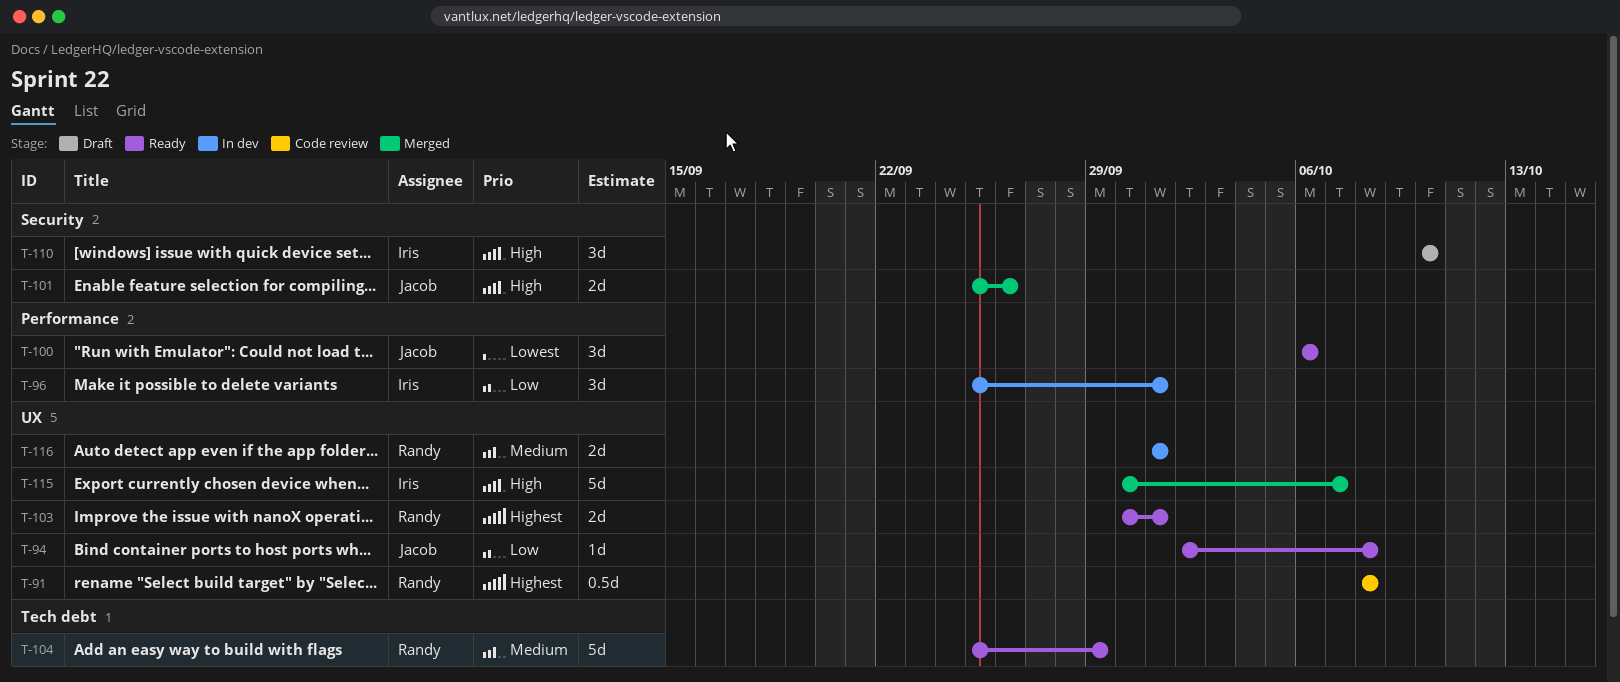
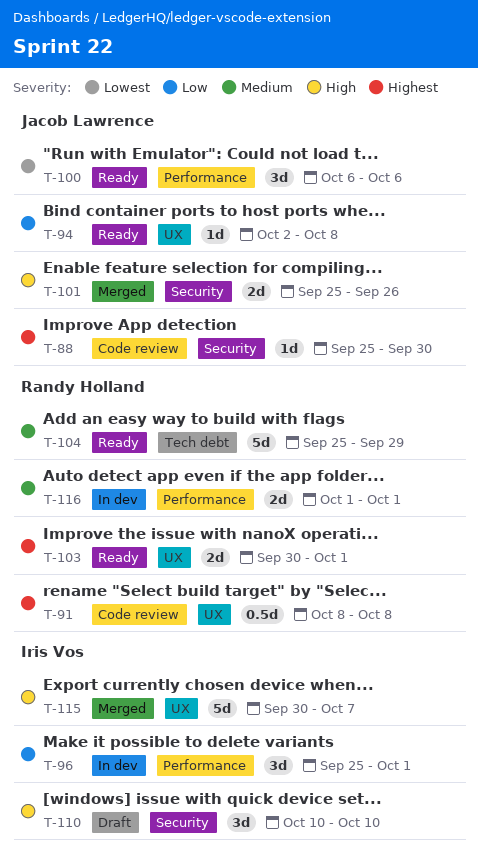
T-88: none -> present
T-116, label: UX -> Performance

